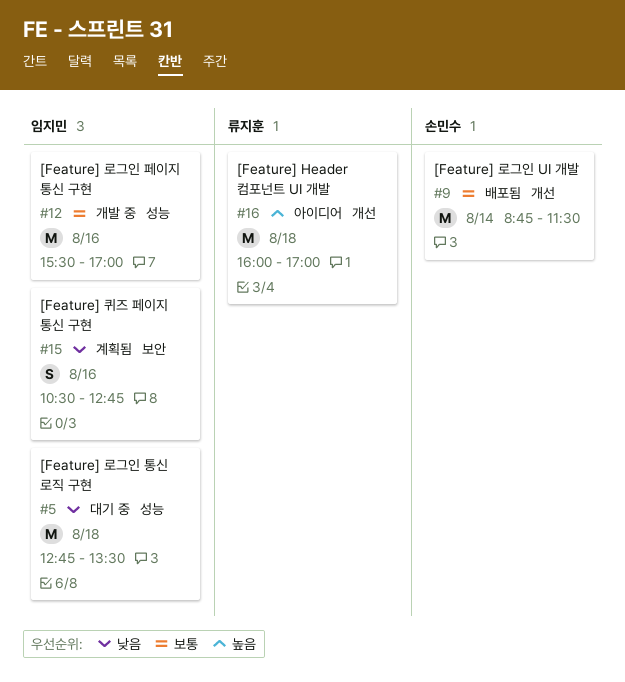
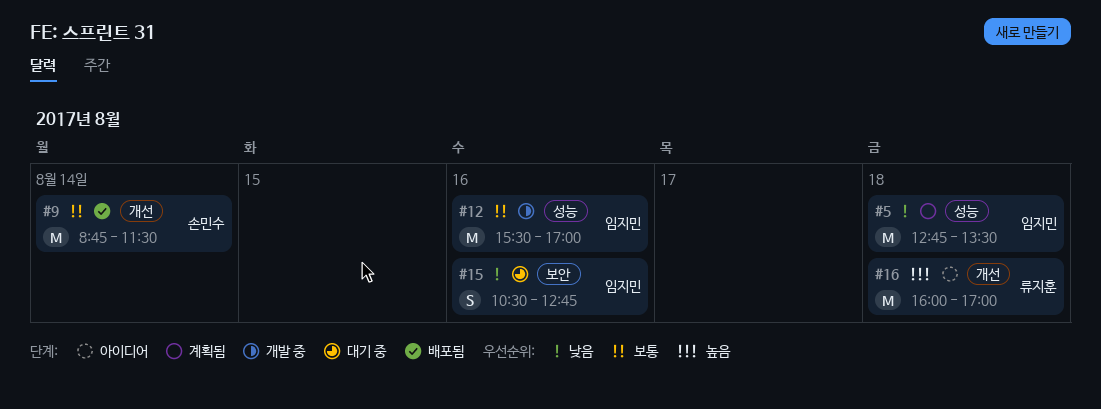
#5, status: 대기 중 -> 계획됨
#15, status: 계획됨 -> 대기 중

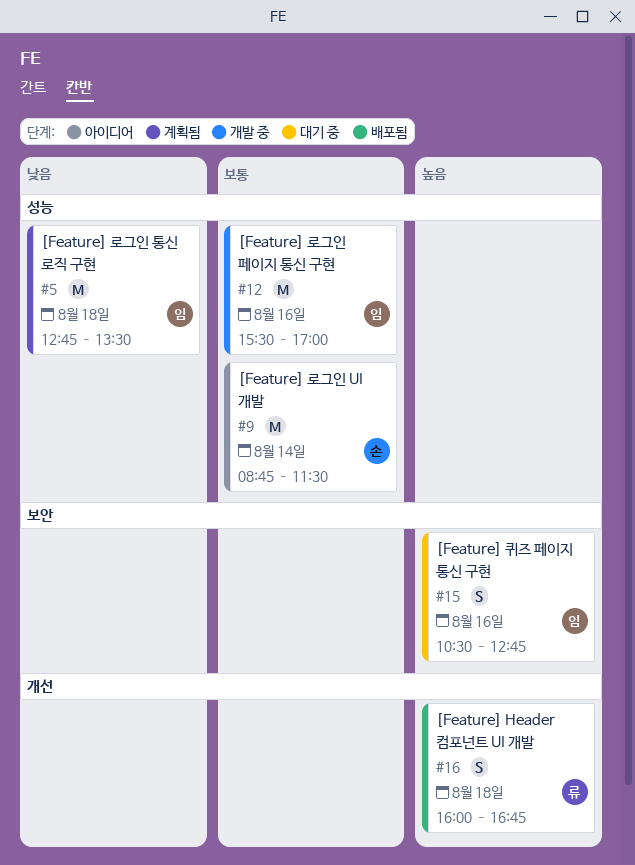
#9, status: 배포됨 -> 아이디어
#9, label: 개선 -> 성능
#15, priority: 낮음 -> 높음
#16, status: 아이디어 -> 배포됨
#16, estimate: M -> S
#16, ends: 17:00 -> 16:45

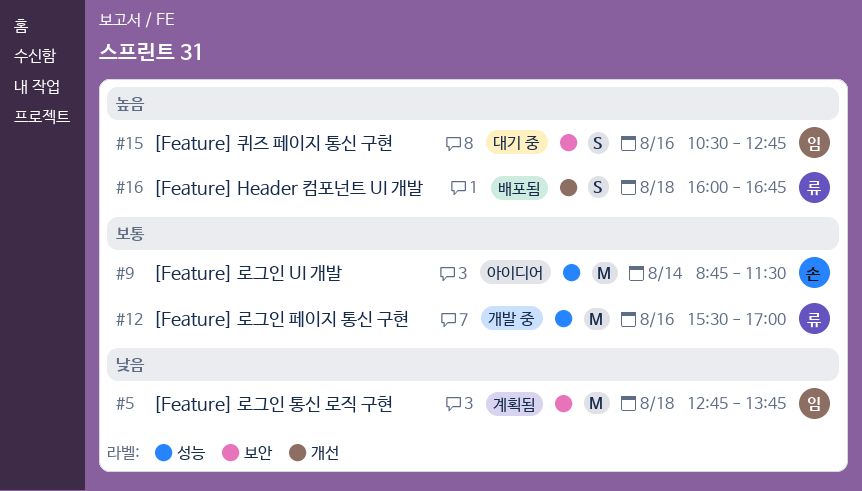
#5, label: 성능 -> 보안
#5, ends: 13:30 -> 13:45
#12, owner: 임 -> 류

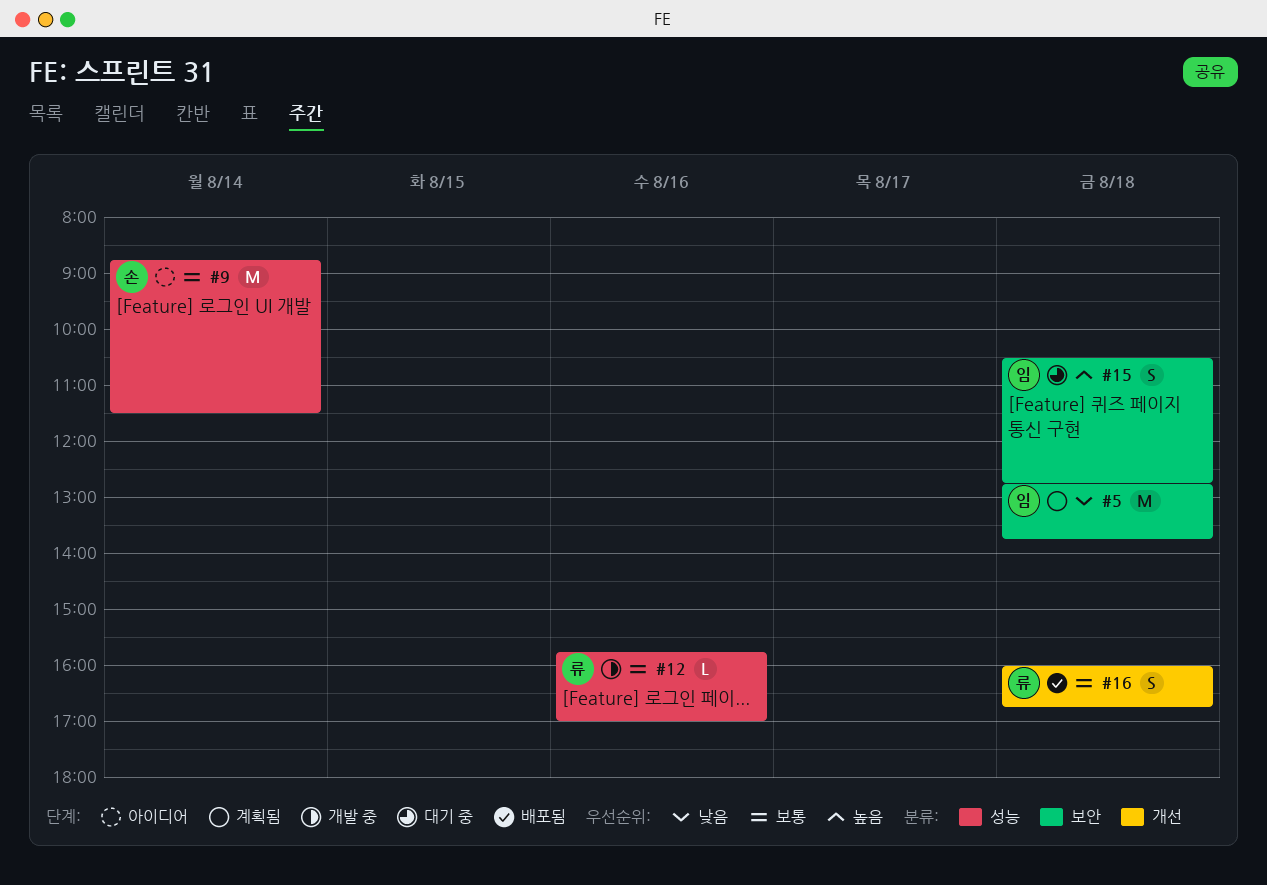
#12, estimate: M -> L
#12, begins: 15:30 -> 15:45
#15, day: Aug 16 -> Aug 18
#16, priority: 높음 -> 보통

